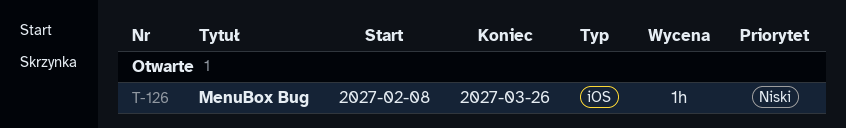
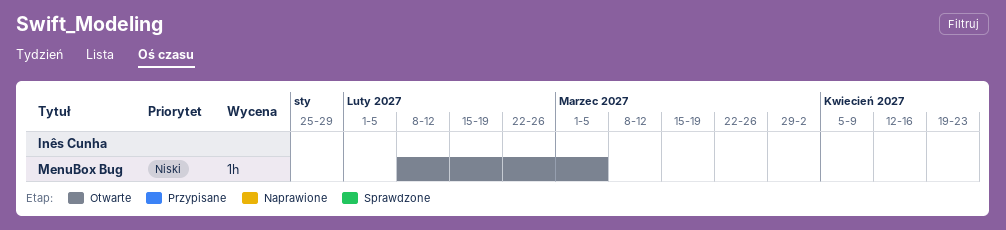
MenuBox Bug, due: Mar 26 -> Mar 5

